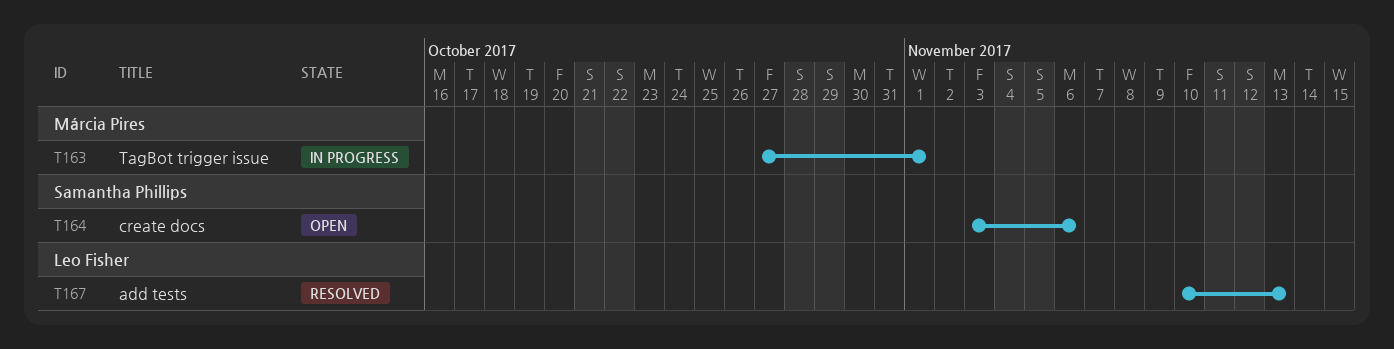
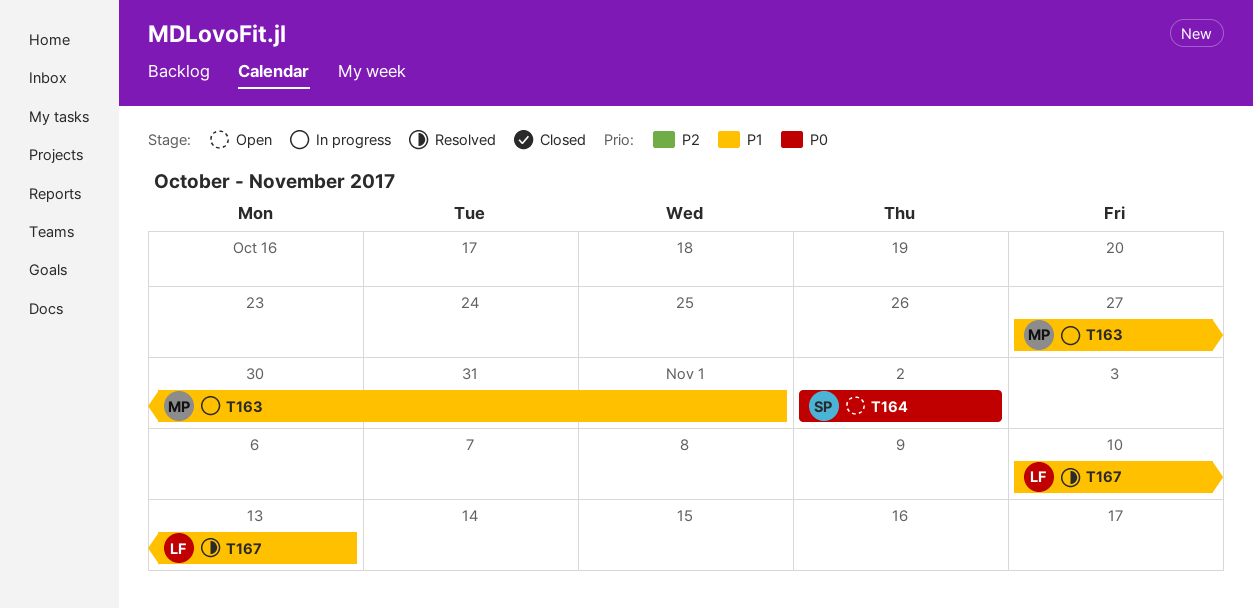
T164, start: Nov 3 -> Nov 2
T164, due: Nov 6 -> Nov 2

